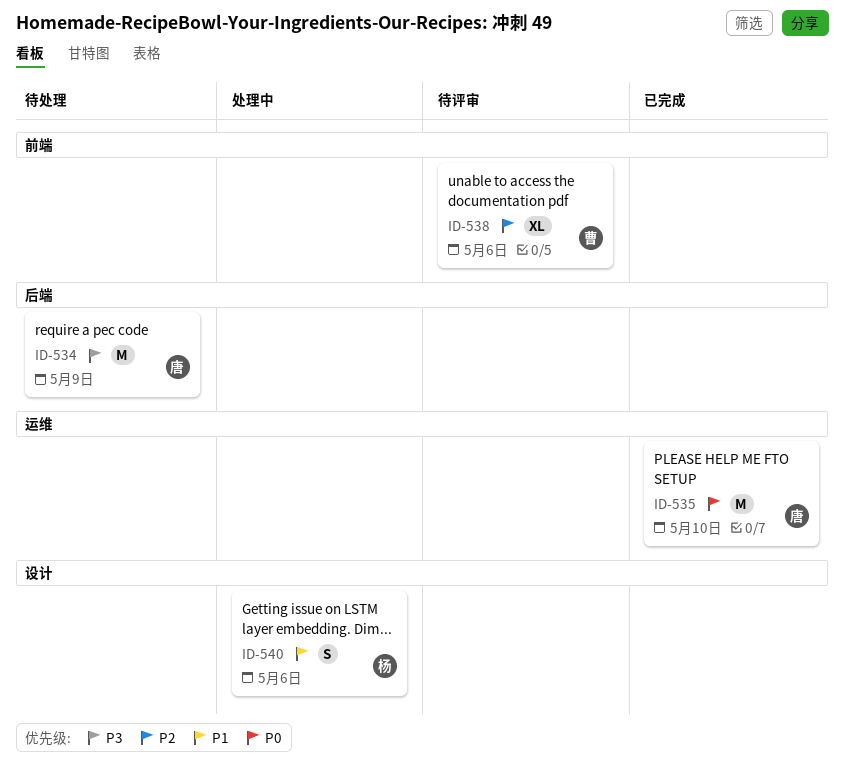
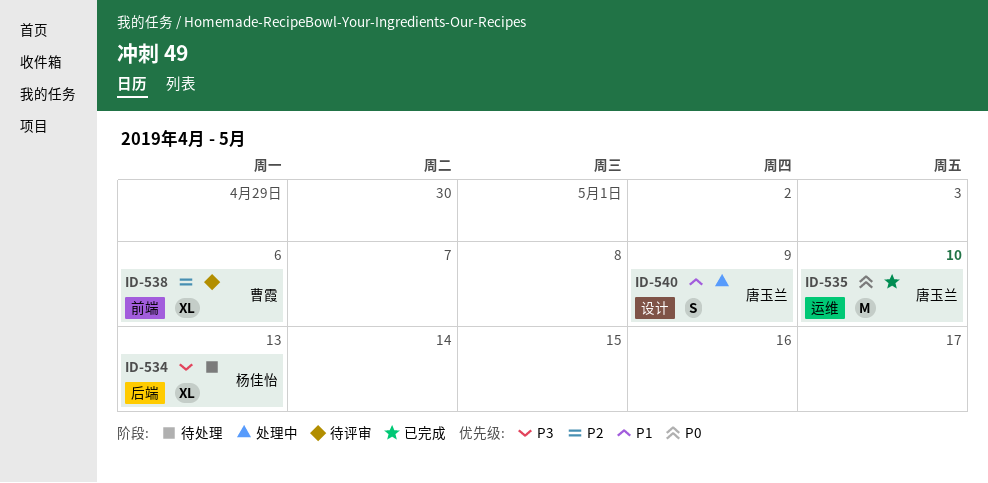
ID-534, owner: 唐玉兰 -> 杨佳怡
ID-534, estimate: M -> XL
ID-534, due: May 9 -> May 13
ID-540, owner: 杨佳怡 -> 唐玉兰
ID-540, due: May 6 -> May 9

